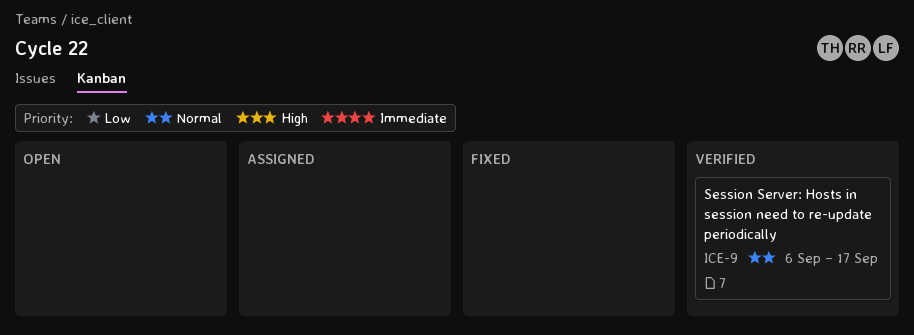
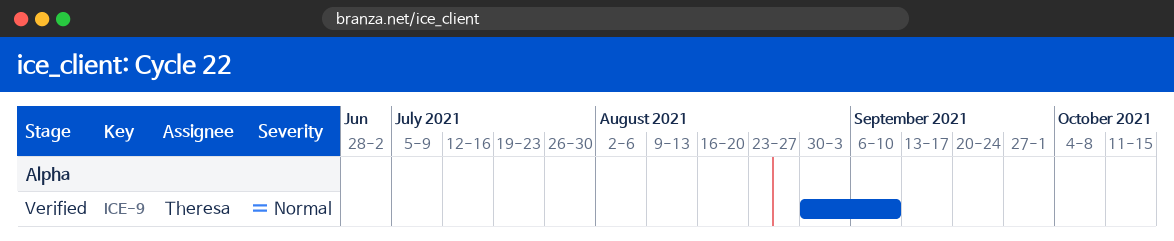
ICE-9, start: Sep 6 -> Aug 30
ICE-9, due: Sep 17 -> Sep 10

